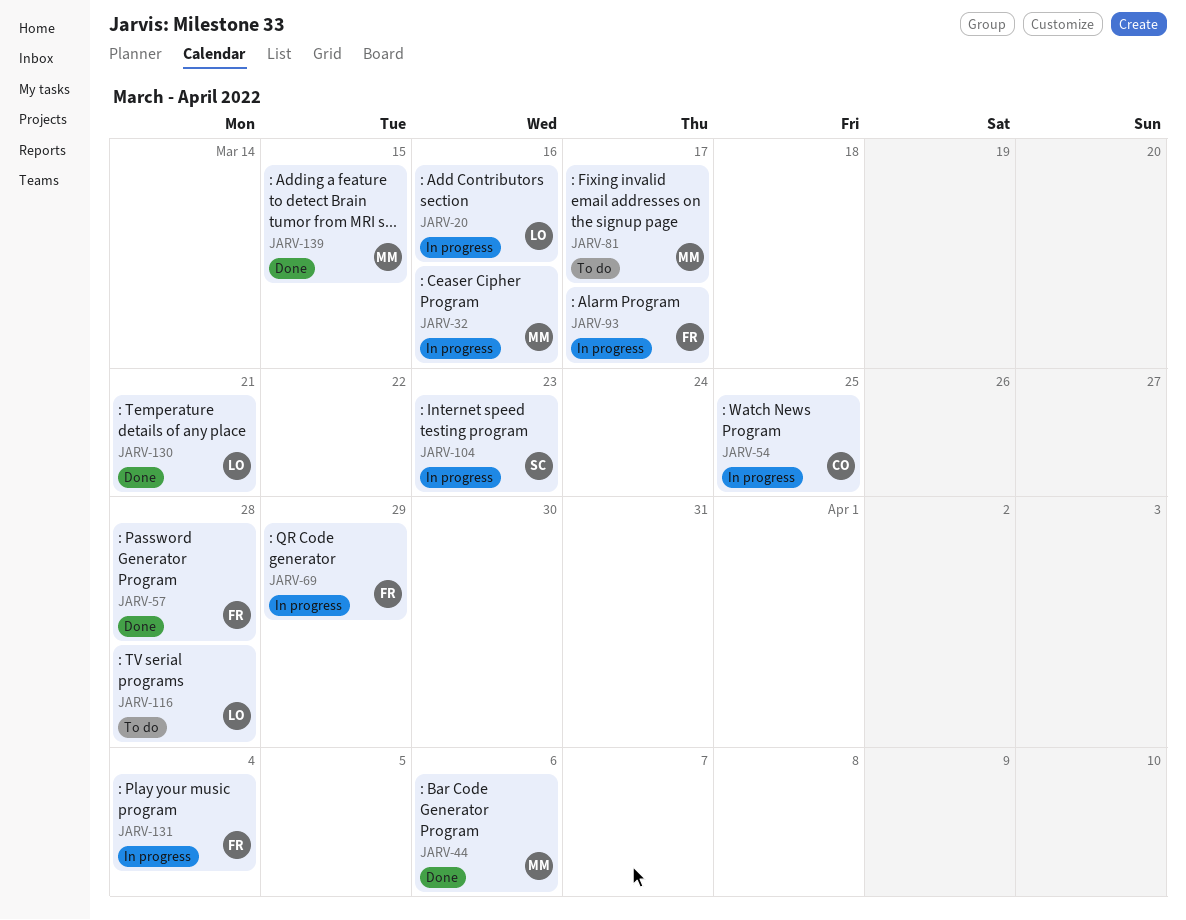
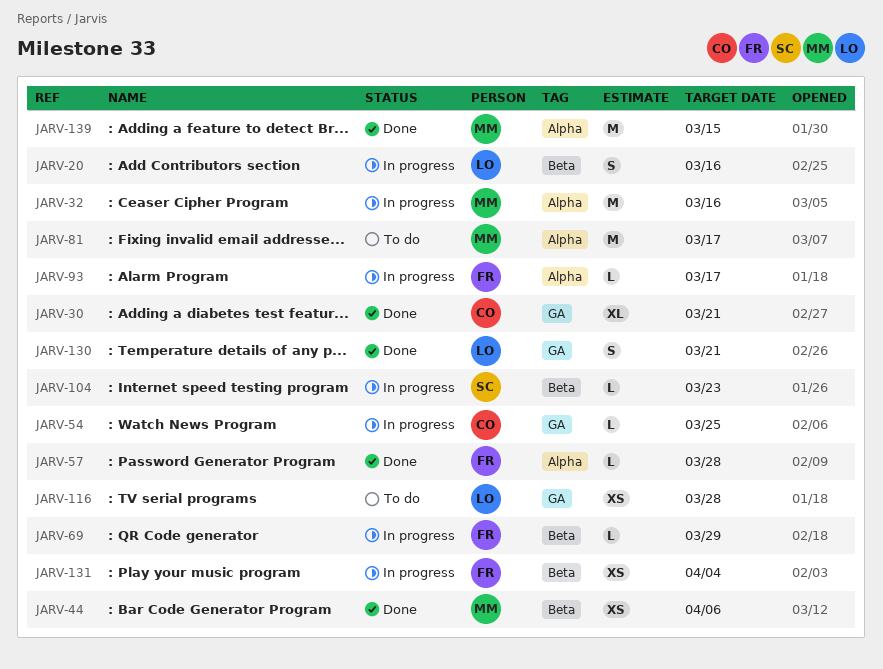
JARV-30: none -> present

